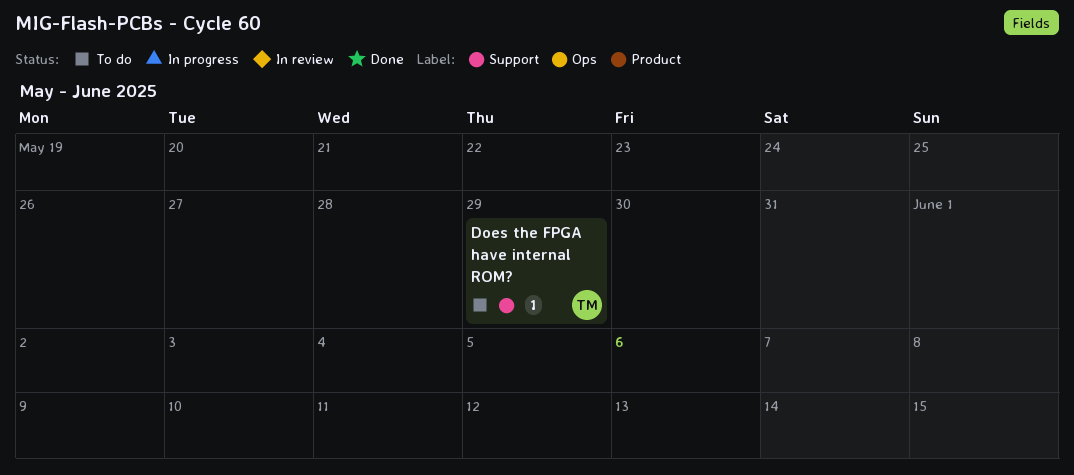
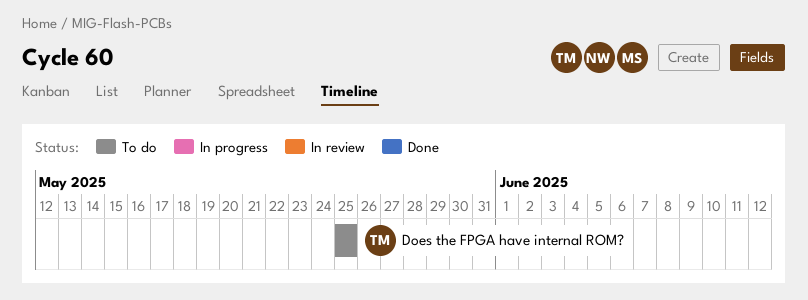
Does the FPGA have internal ROM?, due: May 29 -> May 25

